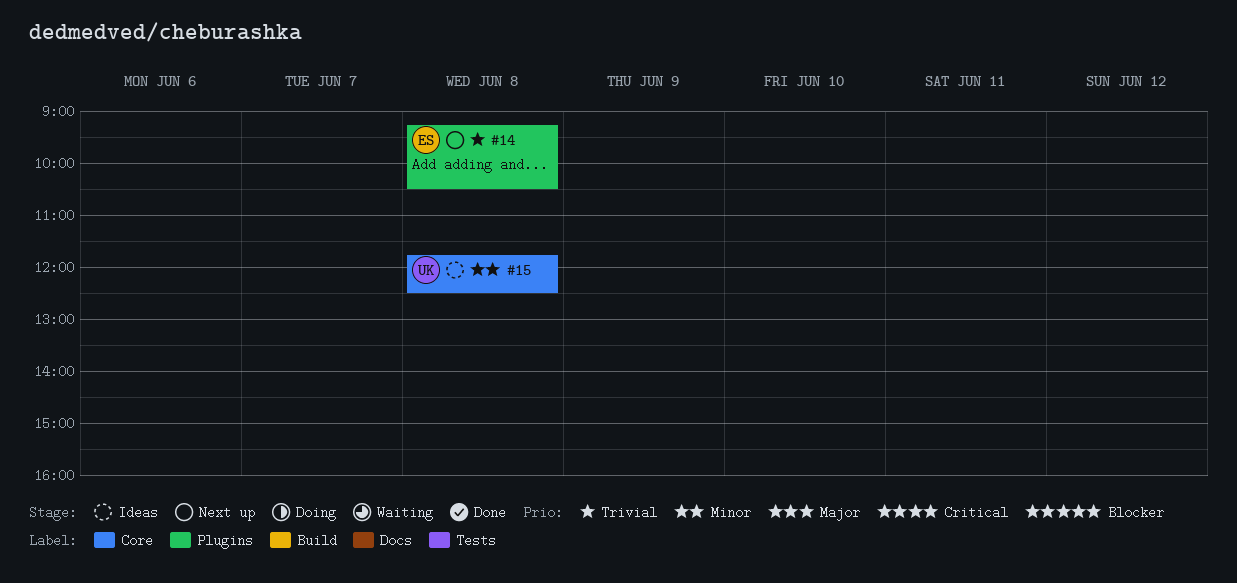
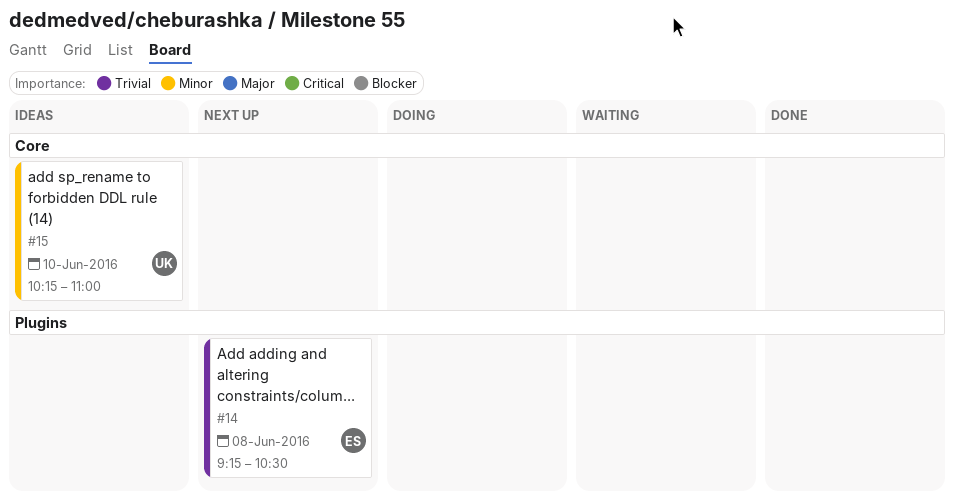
#15, day: Jun 8 -> Jun 10
#15, begins: 11:45 -> 10:15
#15, ends: 12:30 -> 11:00

